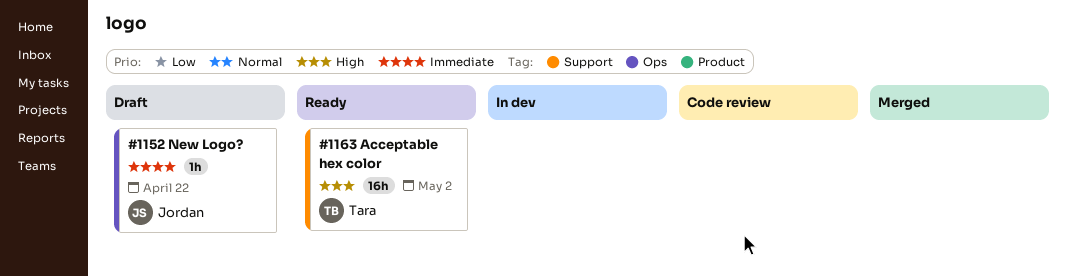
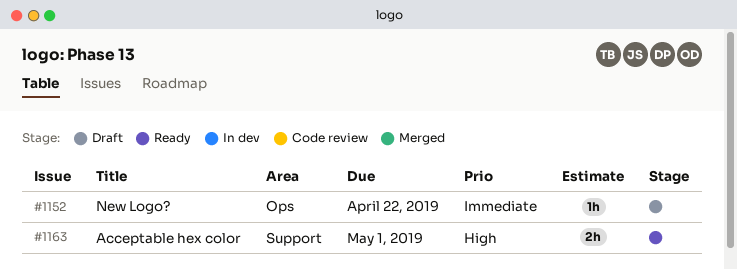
#1163, estimate: 16h -> 2h
#1163, due: May 2 -> May 1

